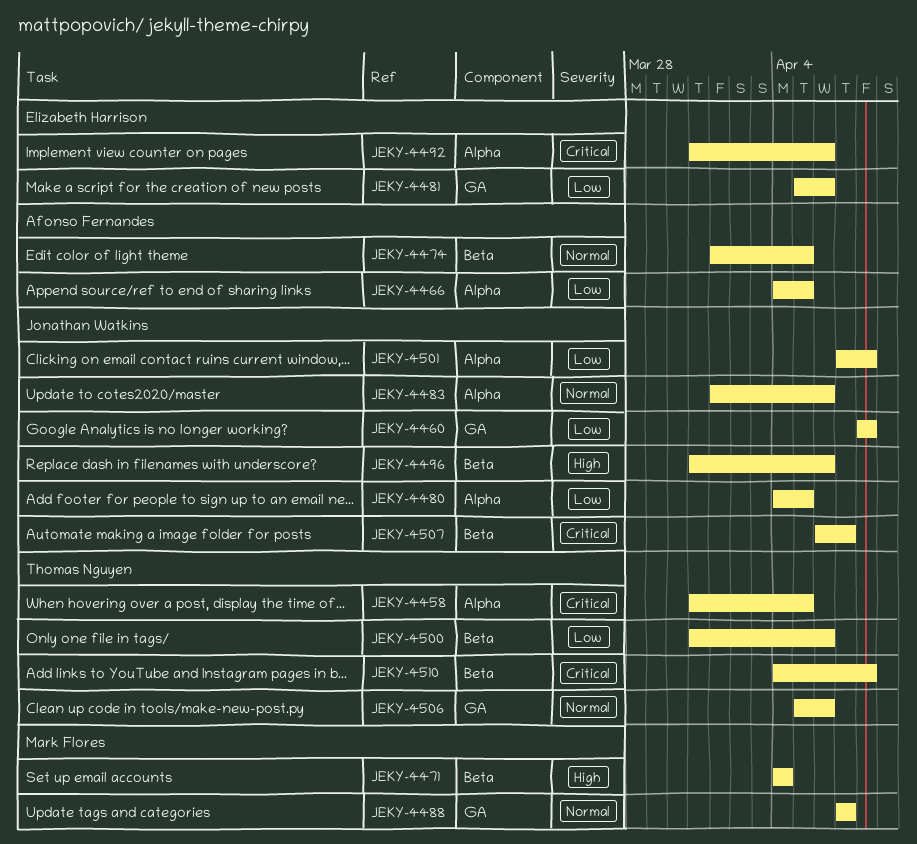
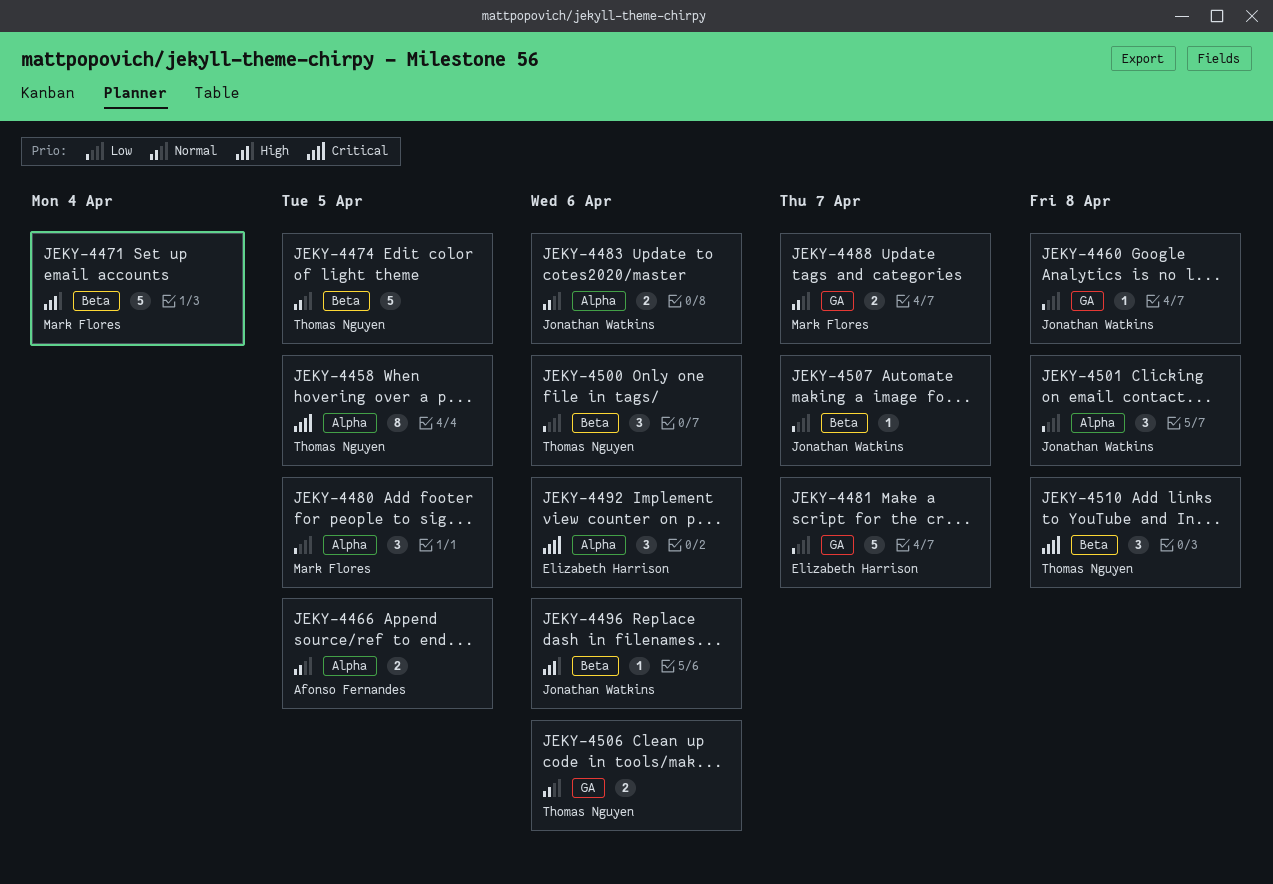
JEKY-4466, priority: Low -> Normal
JEKY-4474, owner: Afonso Fernandes -> Thomas Nguyen
JEKY-4480, owner: Jonathan Watkins -> Mark Flores
JEKY-4481, due: Apr 6 -> Apr 7
JEKY-4507, priority: Critical -> Low

